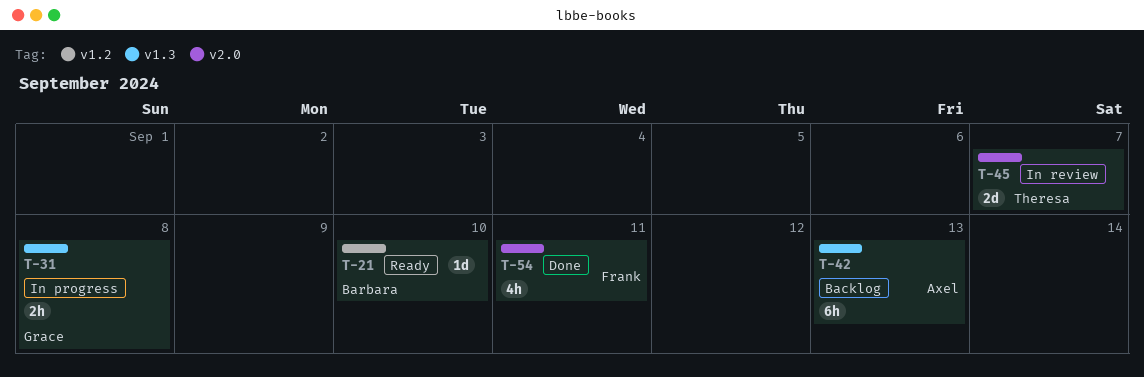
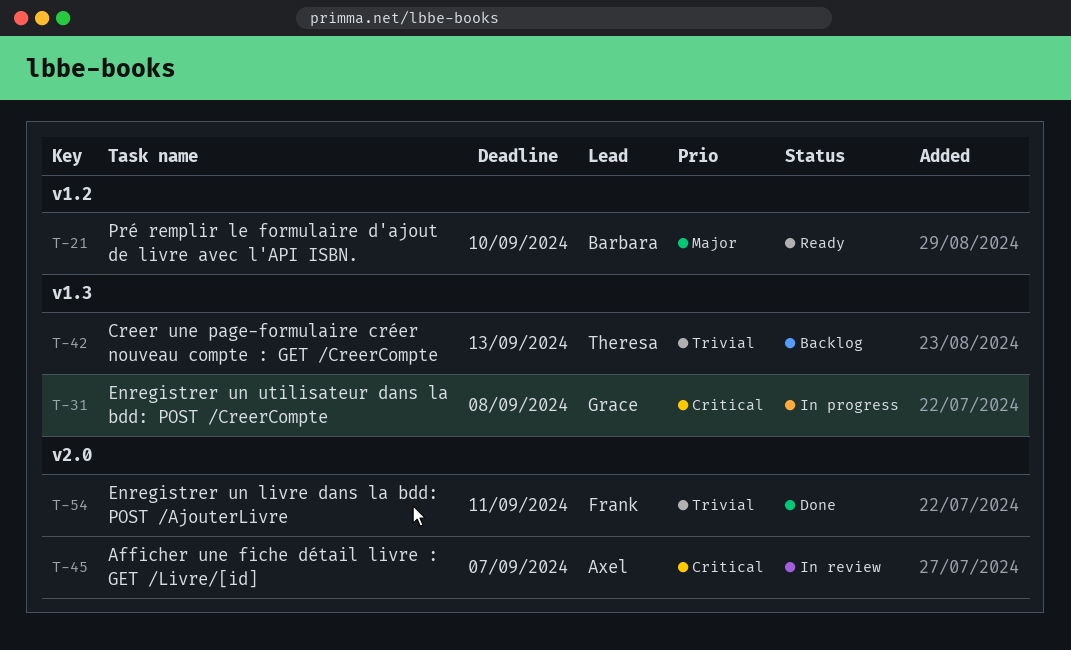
T-42, owner: Axel -> Theresa
T-45, owner: Theresa -> Axel

